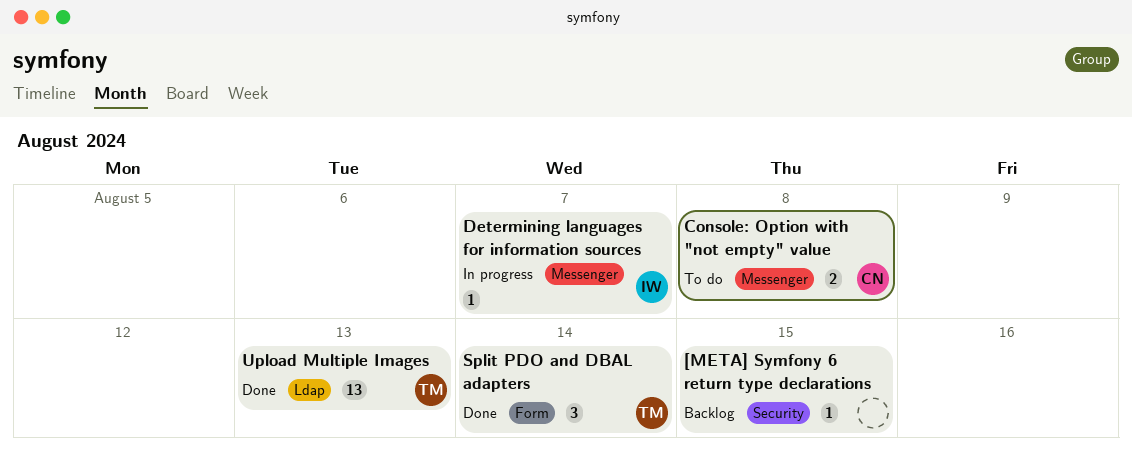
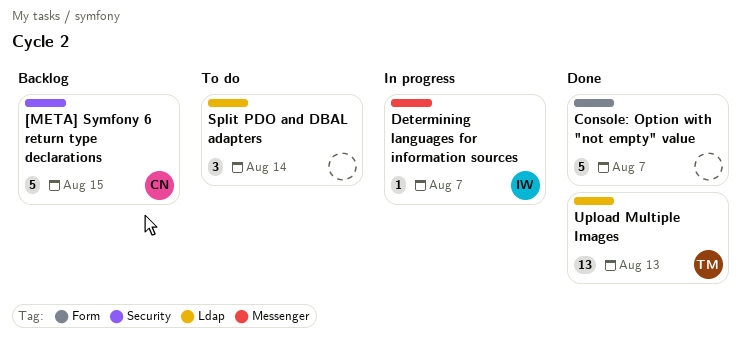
[META] Symfony 6 return type declarations, owner: none -> CN
[META] Symfony 6 return type declarations, estimate: 1 -> 5
Console: Option with "not empty" value, status: To do -> Done
Console: Option with "not empty" value, owner: CN -> none
Console: Option with "not empty" value, label: Messenger -> Form
Console: Option with "not empty" value, estimate: 2 -> 5
Console: Option with "not empty" value, due: Aug 8 -> Aug 7
Split PDO and DBAL adapters, status: Done -> To do
Split PDO and DBAL adapters, owner: TM -> none
Split PDO and DBAL adapters, label: Form -> Ldap

